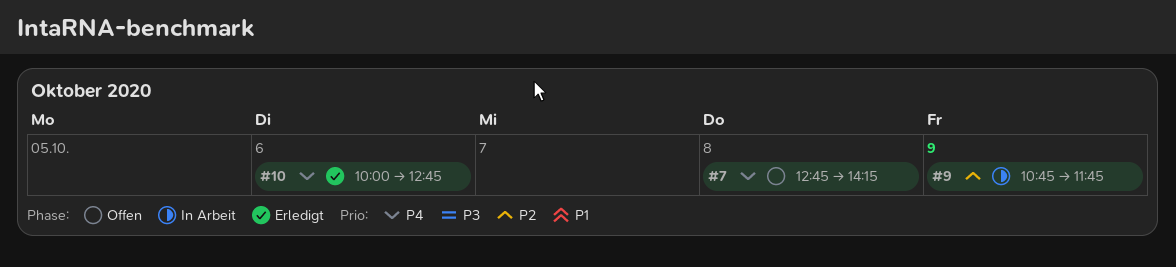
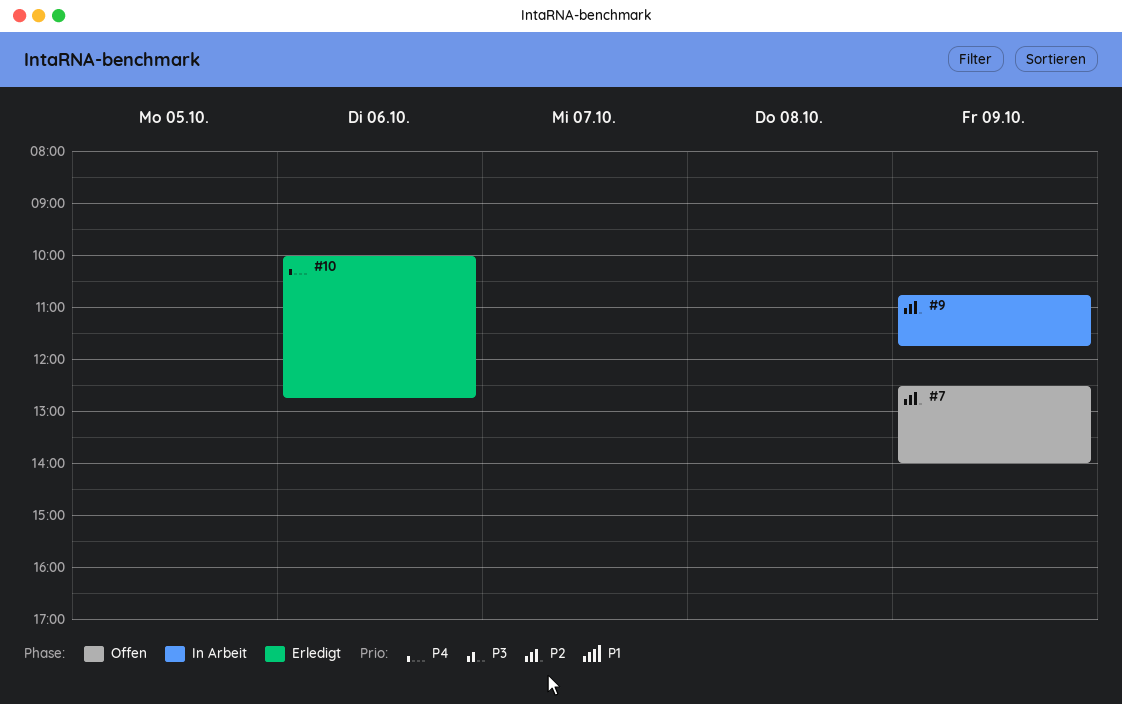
#7, priority: P4 -> P2
#7, day: Oct 8 -> Oct 9
#7, begins: 12:45 -> 12:30
#7, ends: 14:15 -> 14:00

